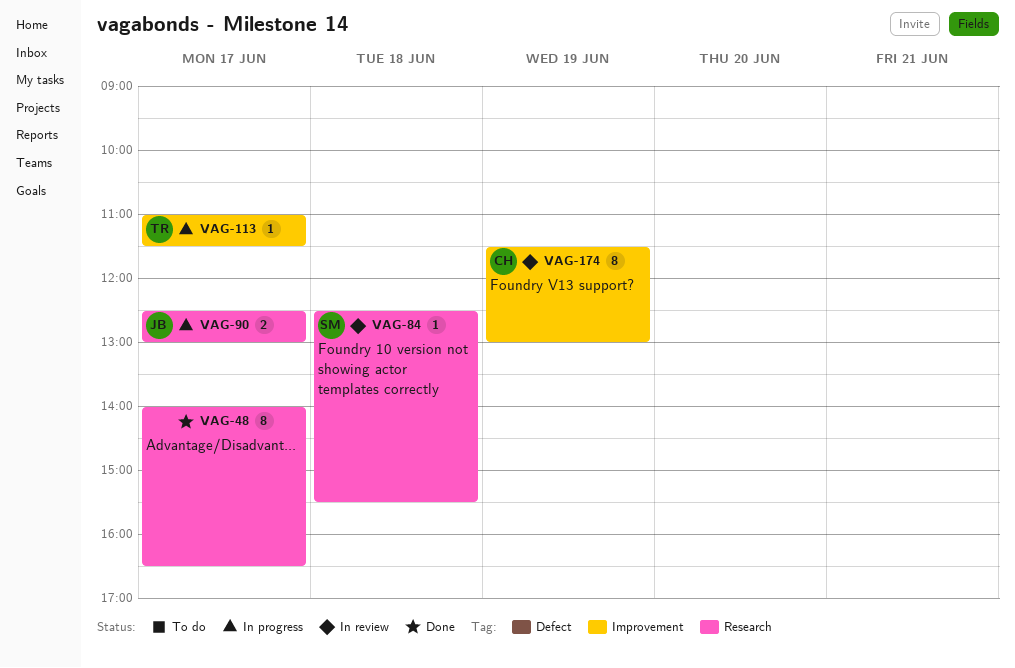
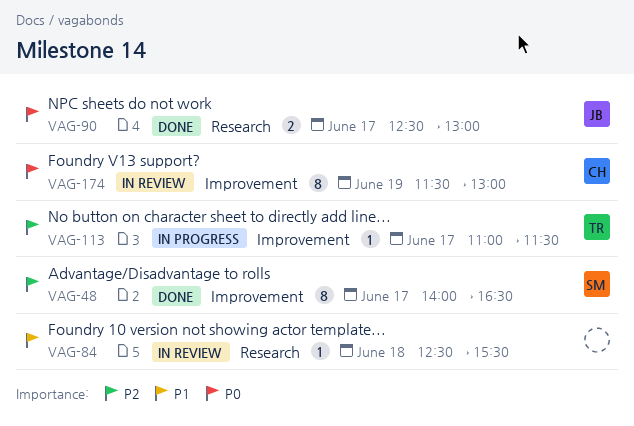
VAG-48, owner: none -> SM
VAG-48, label: Research -> Improvement
VAG-84, owner: SM -> none
VAG-90, status: In progress -> Done

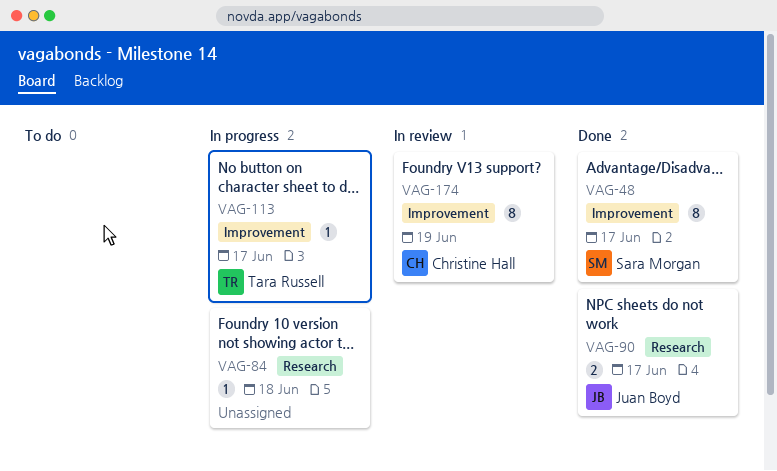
VAG-84, status: In review -> In progress

